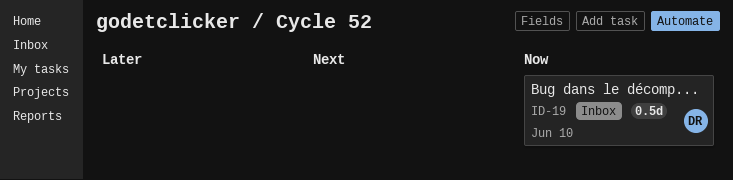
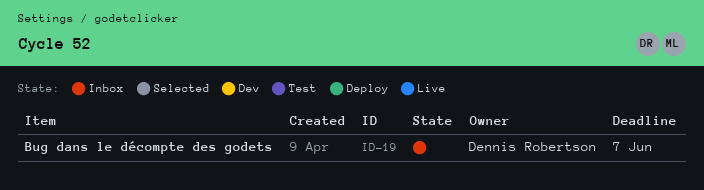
ID-19, due: Jun 10 -> Jun 7

